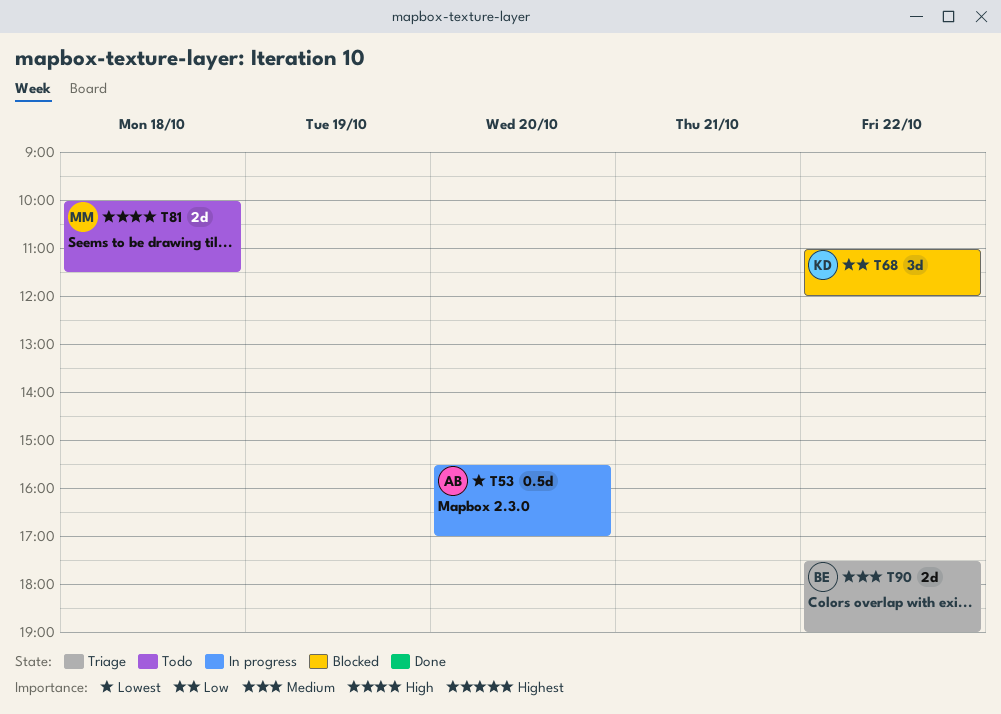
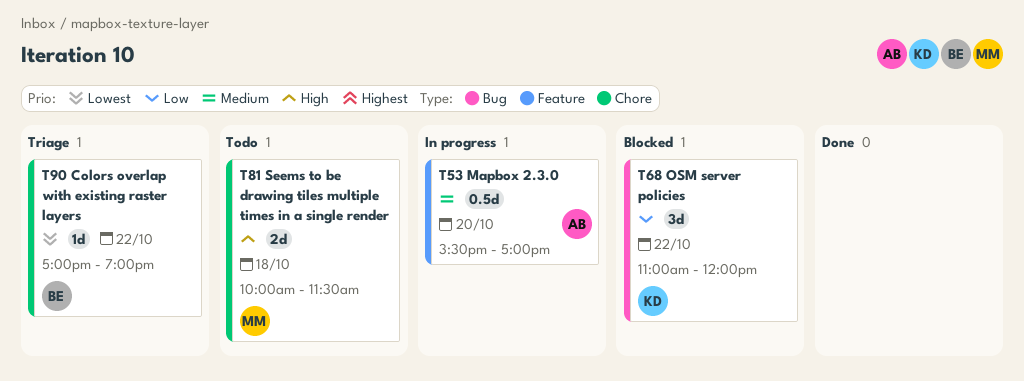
T53, priority: Lowest -> Medium
T90, priority: Medium -> Lowest
T90, estimate: 2d -> 1d
T90, begins: 17:30 -> 17:00

